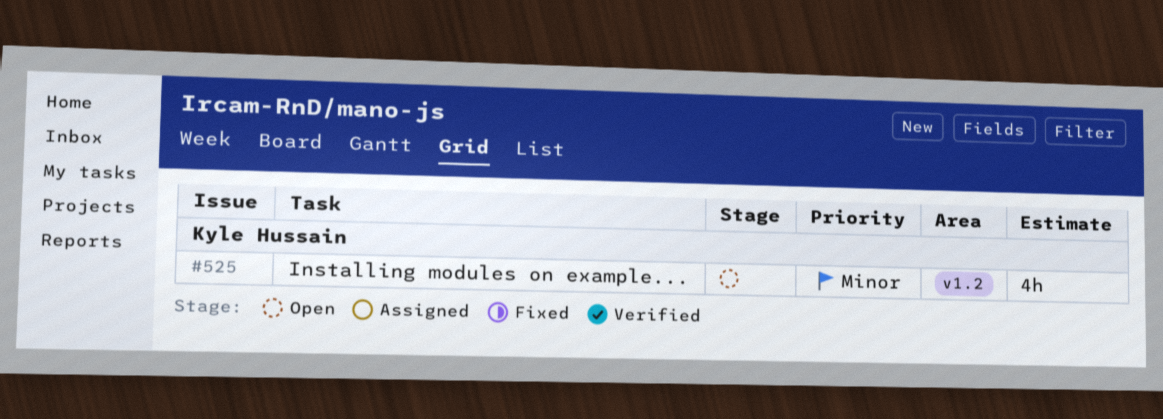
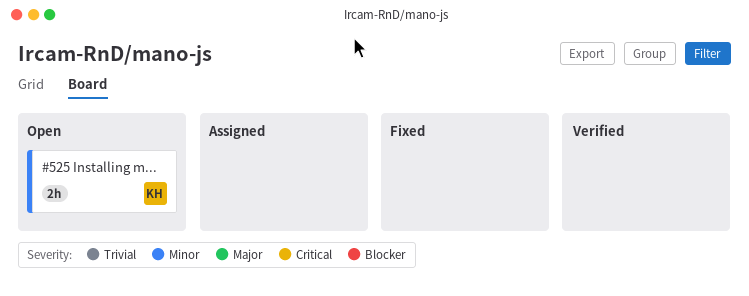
#525, estimate: 4h -> 2h

